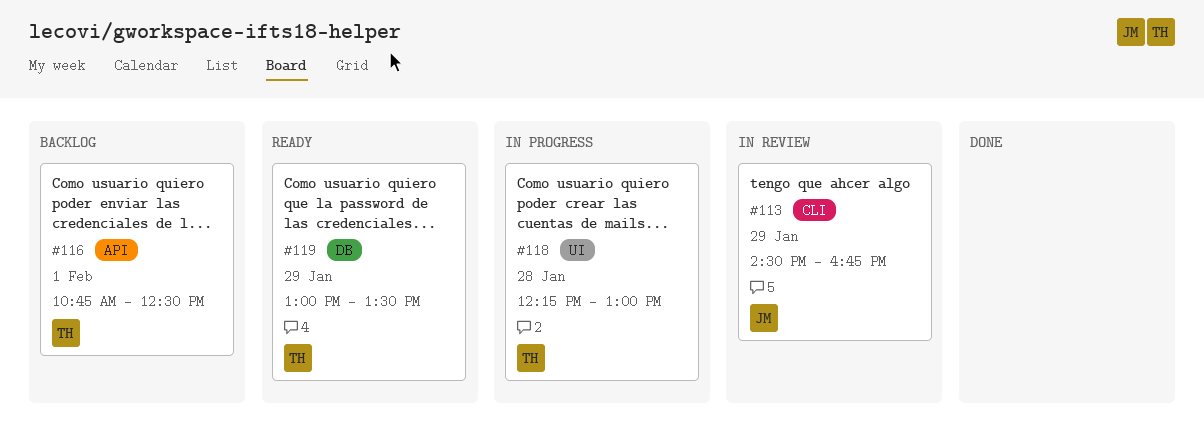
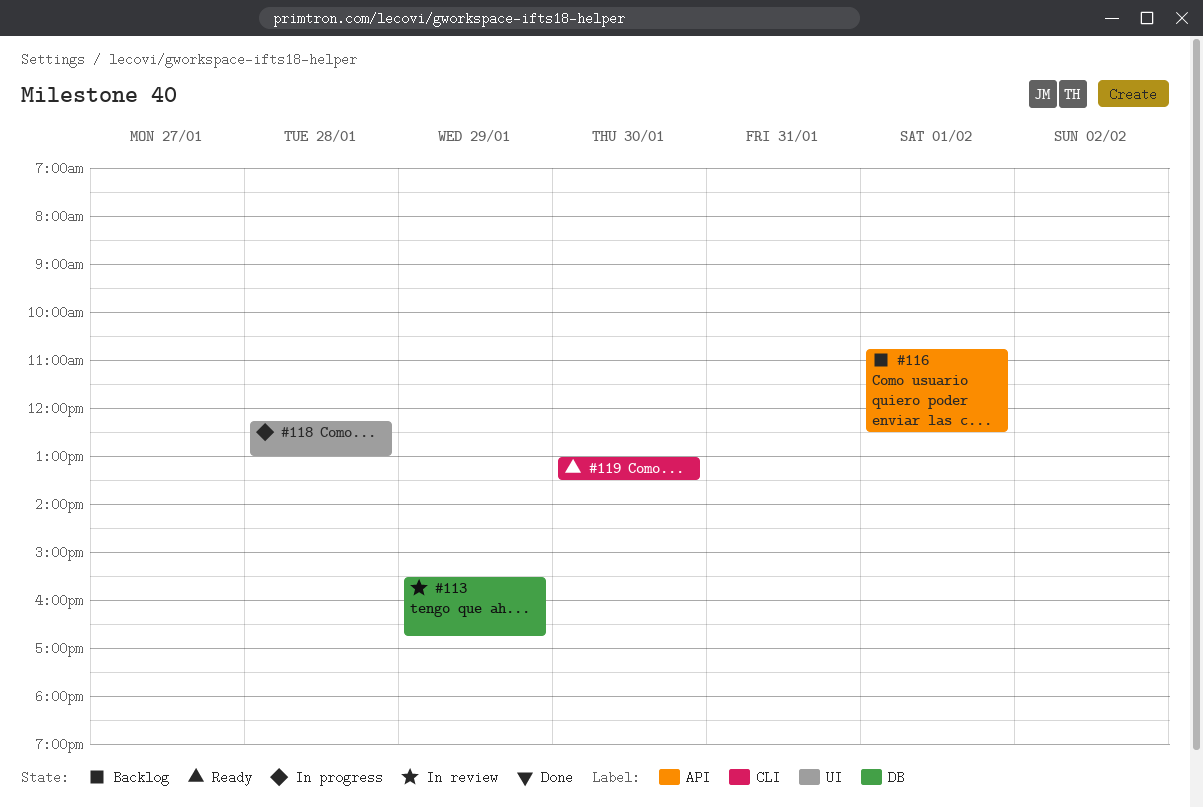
#113, label: CLI -> DB
#113, begins: 14:30 -> 15:30
#119, label: DB -> CLI
#119, day: Jan 29 -> Jan 30

